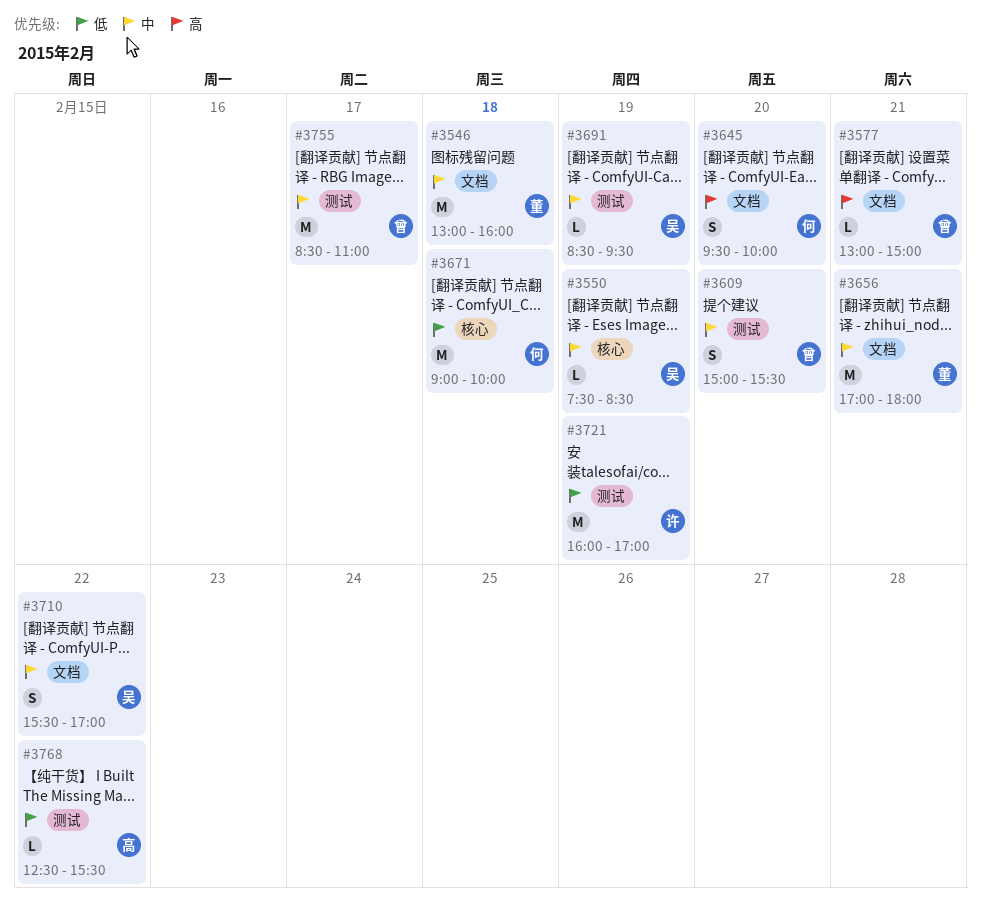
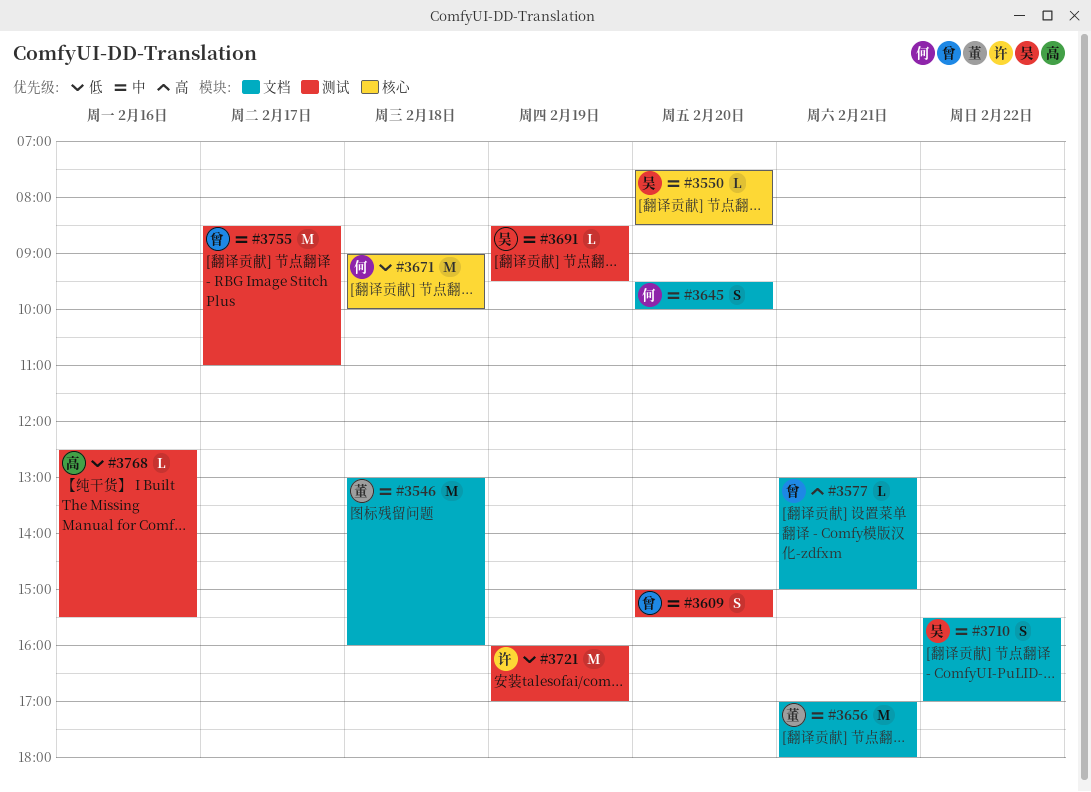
#3550, day: Feb 19 -> Feb 20
#3645, priority: 高 -> 中
#3768, day: Feb 22 -> Feb 16

